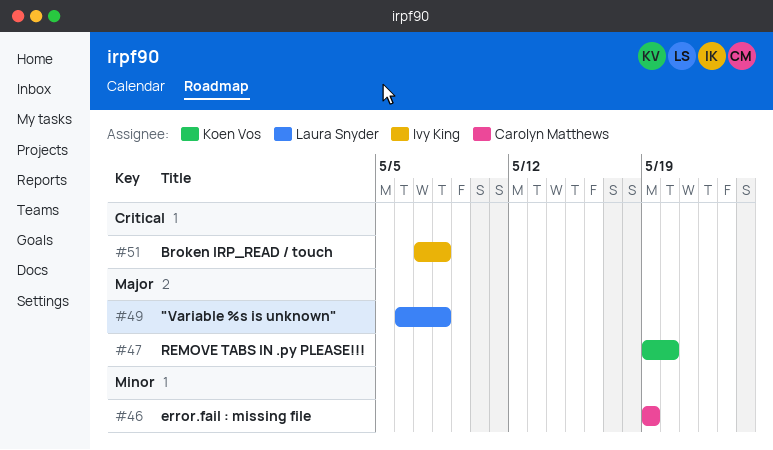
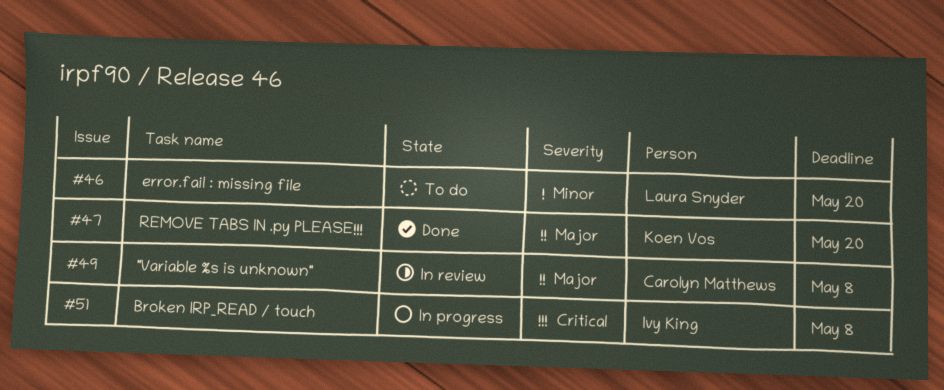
#46, owner: Carolyn Matthews -> Laura Snyder
#46, due: May 19 -> May 20
#49, owner: Laura Snyder -> Carolyn Matthews

